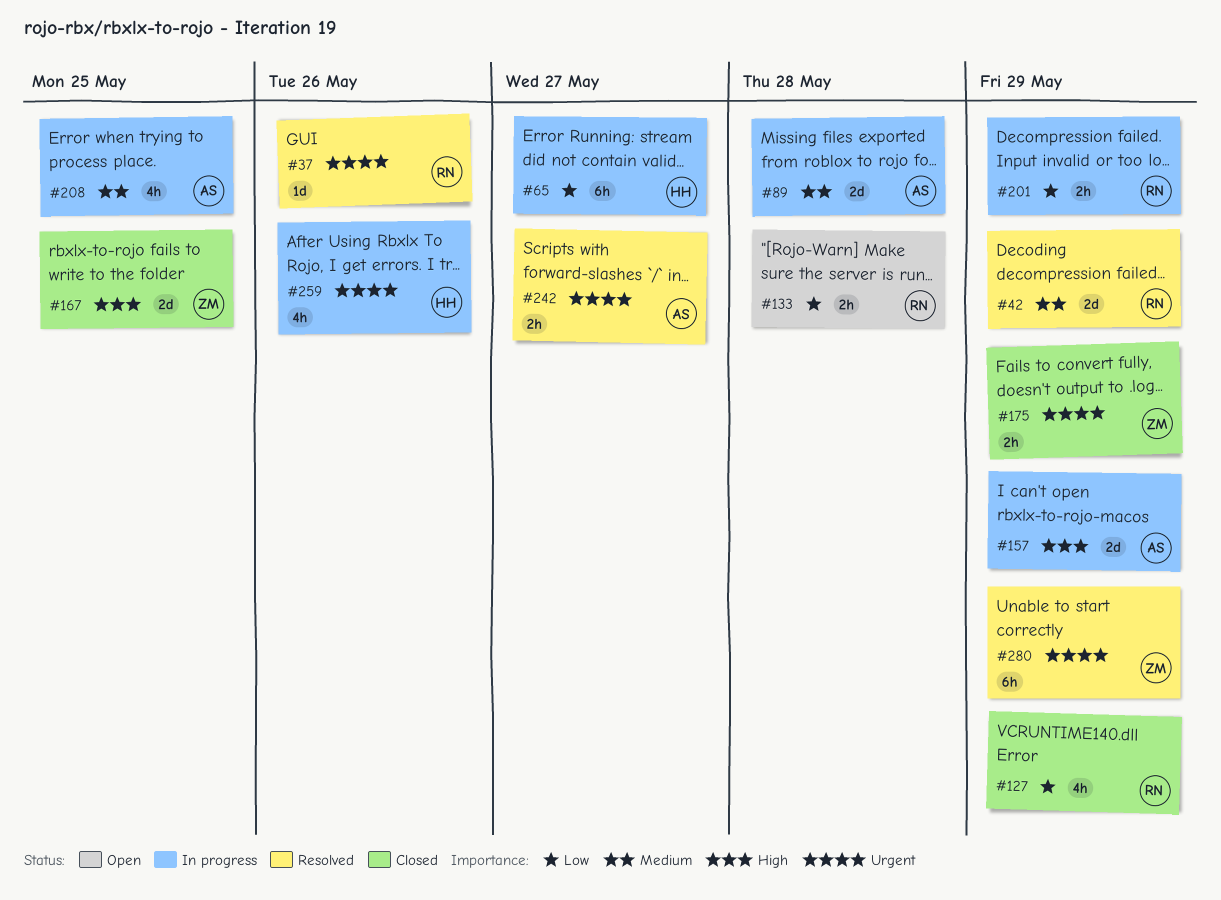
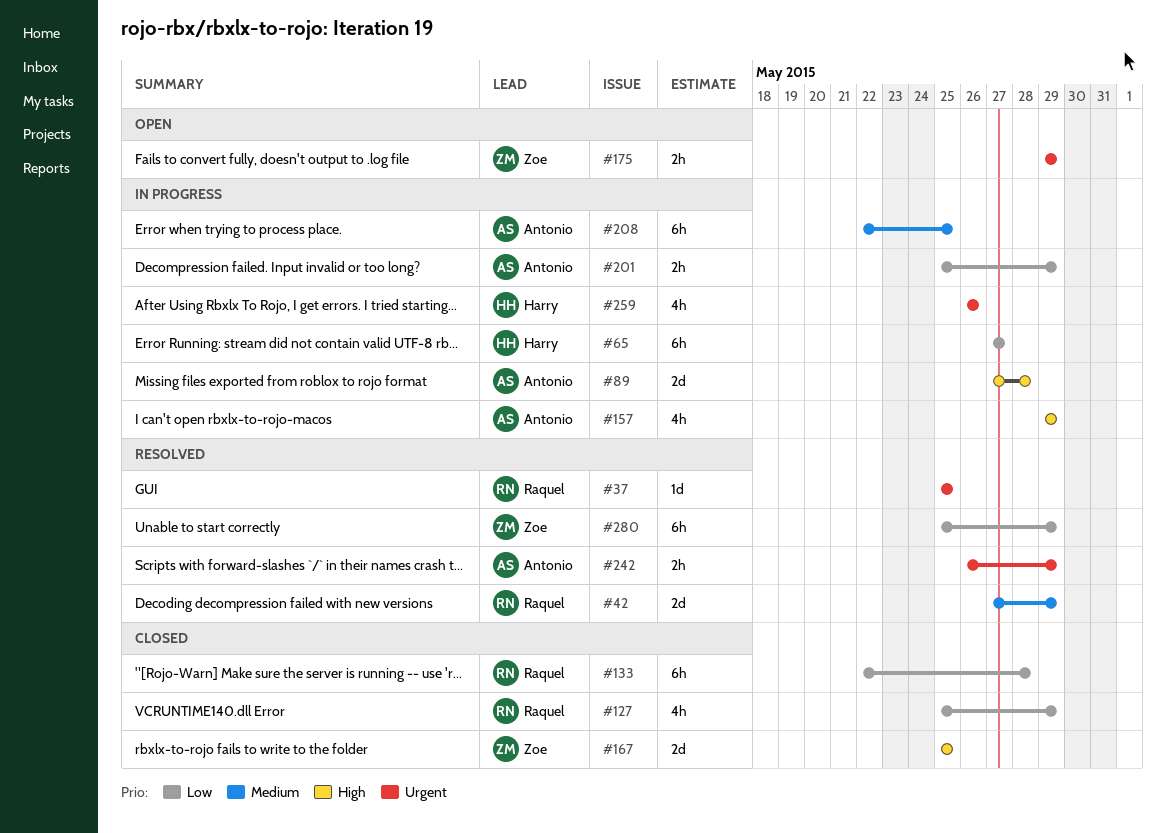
#37, due: May 26 -> May 25
#89, priority: Medium -> High
#133, status: Open -> Closed
#133, estimate: 2h -> 6h
#157, estimate: 2d -> 4h
#175, status: Closed -> Open
#201, owner: Raquel -> Antonio
#208, estimate: 4h -> 6h
#242, due: May 27 -> May 29
#280, priority: Urgent -> Low

